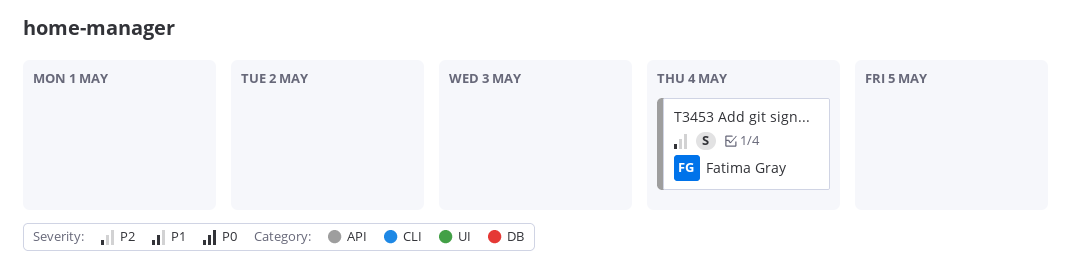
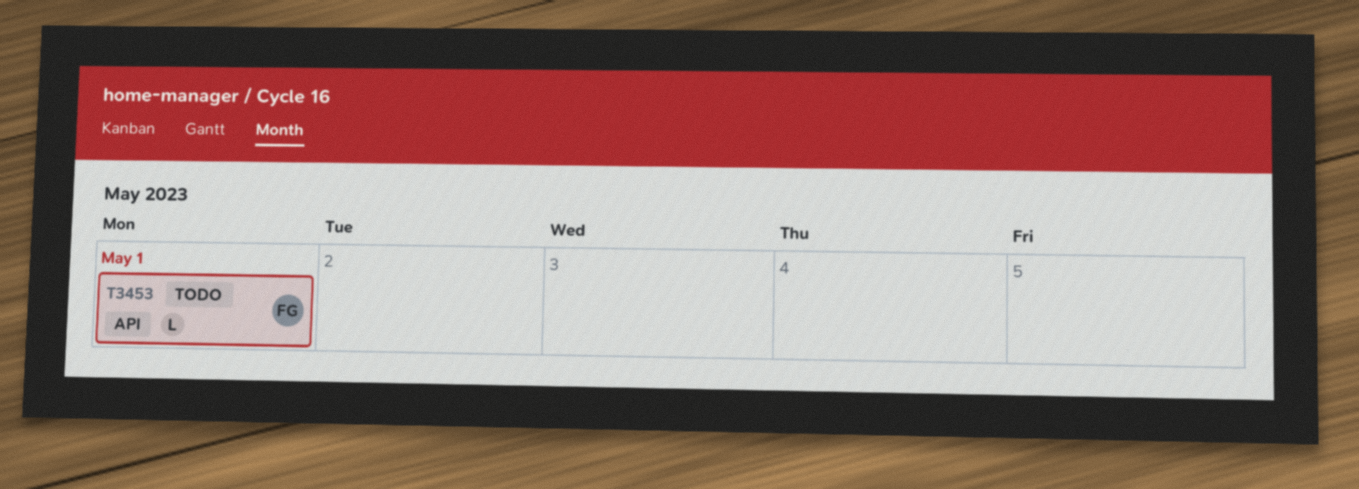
T3453, estimate: S -> L
T3453, due: May 4 -> May 1

